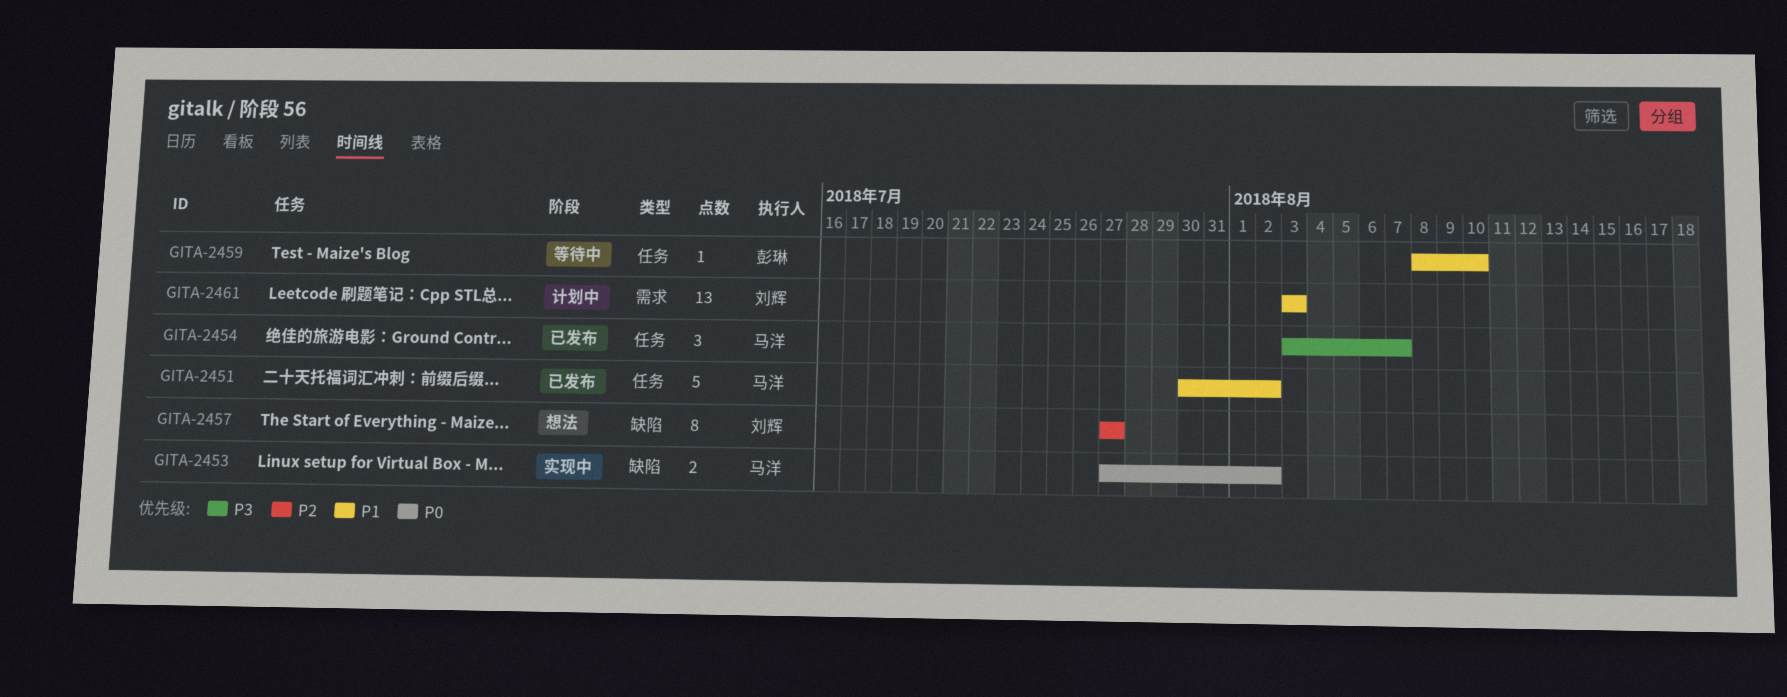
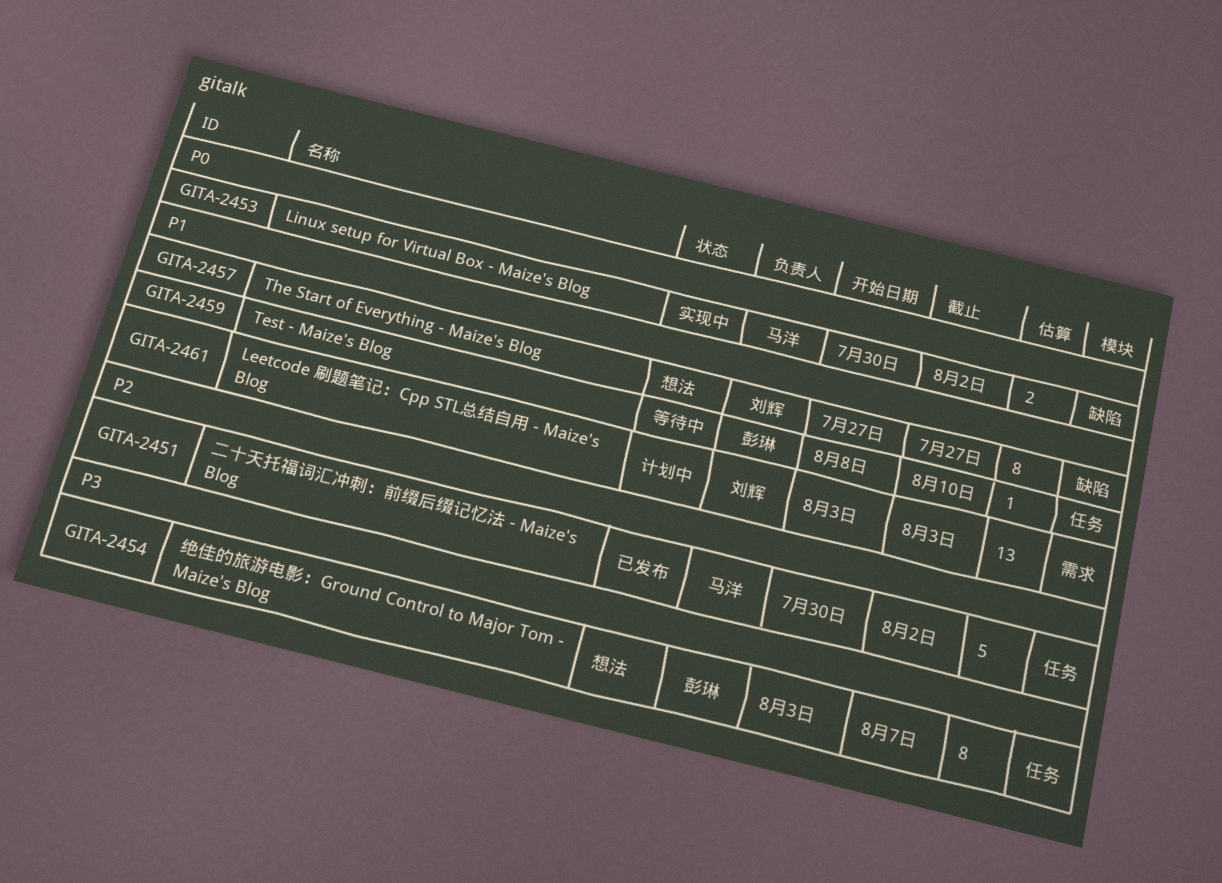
GITA-2451, priority: P1 -> P2
GITA-2453, start: Jul 27 -> Jul 30
GITA-2454, status: 已发布 -> 想法
GITA-2454, owner: 马洋 -> 彭琳
GITA-2454, estimate: 3 -> 8
GITA-2457, priority: P2 -> P1

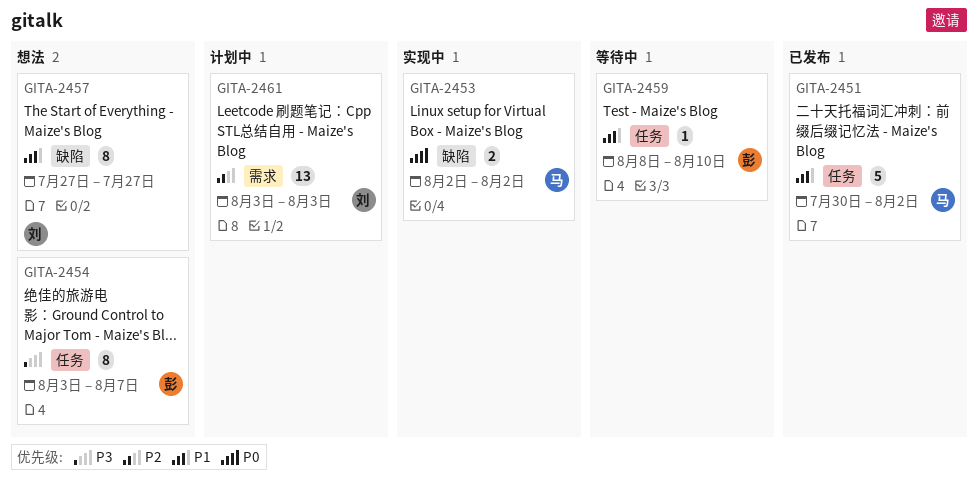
GITA-2451, priority: P2 -> P1
GITA-2453, start: Jul 30 -> Aug 2
GITA-2461, priority: P1 -> P2

